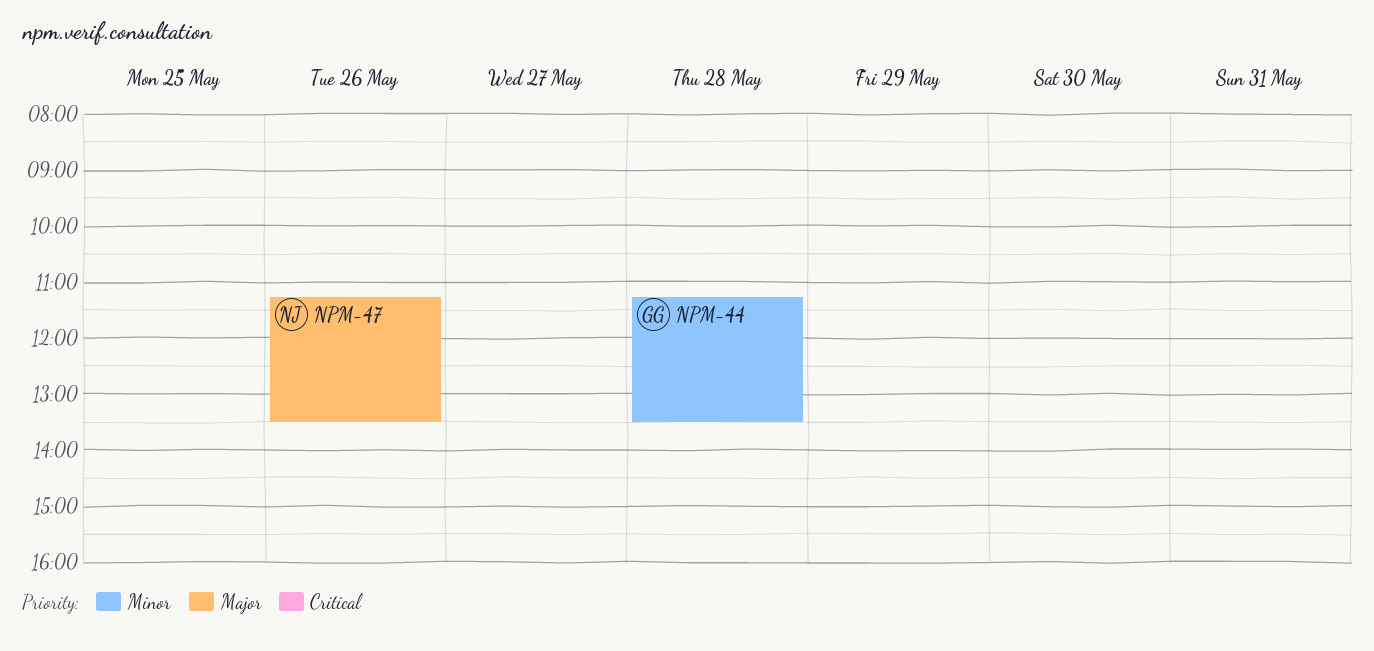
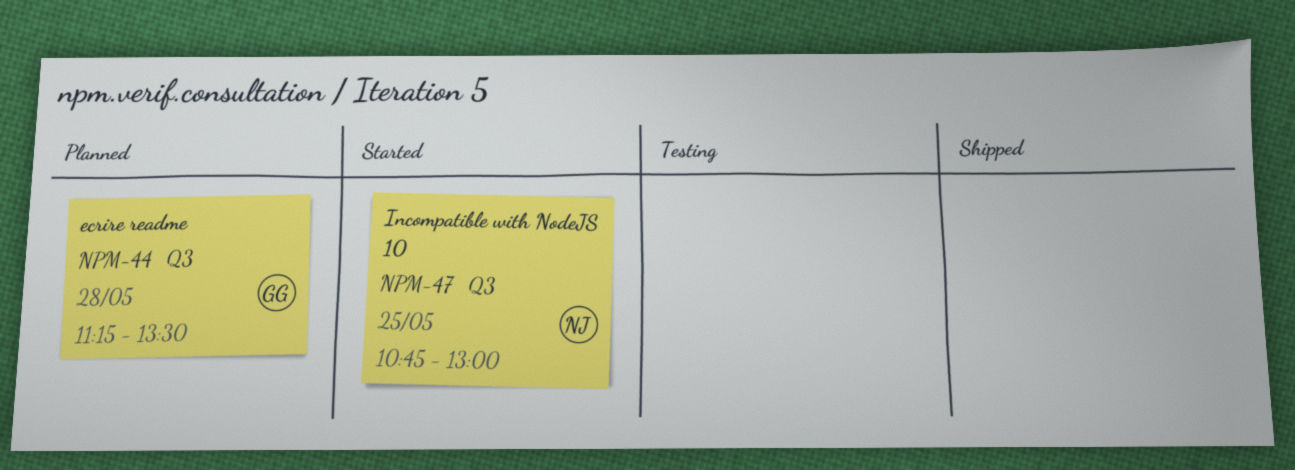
NPM-47, day: May 26 -> May 25
NPM-47, begins: 11:15 -> 10:45
NPM-47, ends: 13:30 -> 13:00

